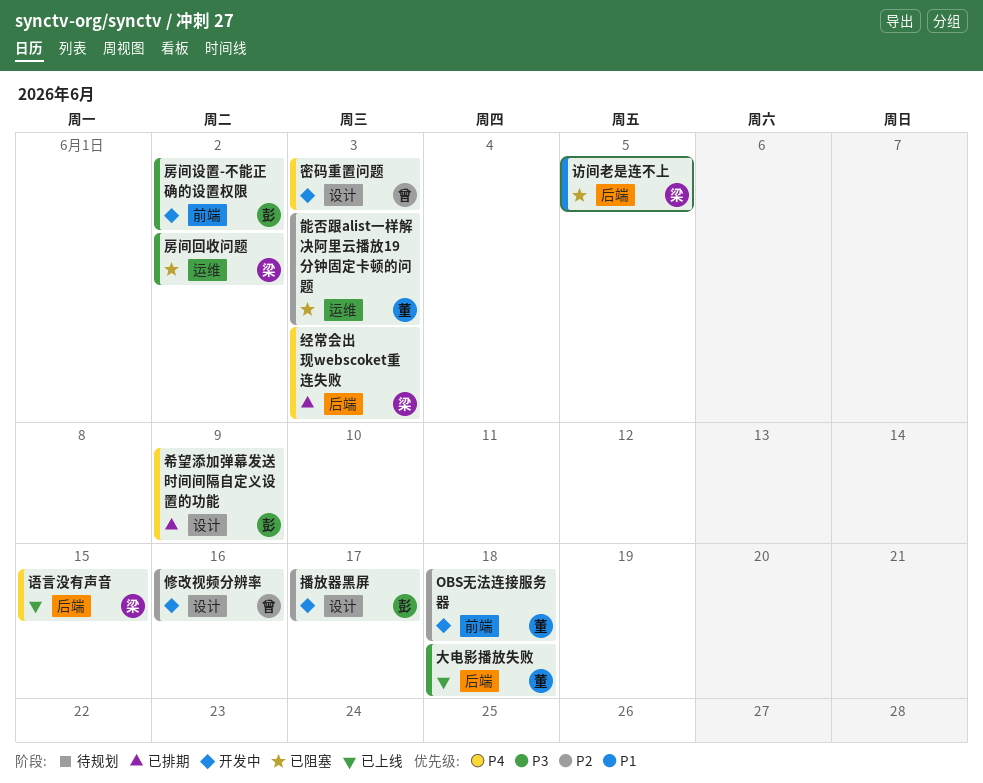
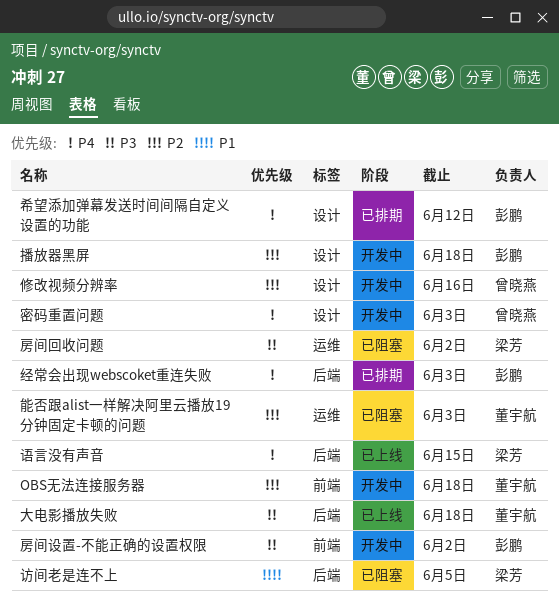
希望添加弹幕发送时间间隔自定义设置的功能, due: Jun 9 -> Jun 12
播放器黑屏, due: Jun 17 -> Jun 18
经常会出现webscoket重连失败, owner: 梁芳 -> 彭鹏

